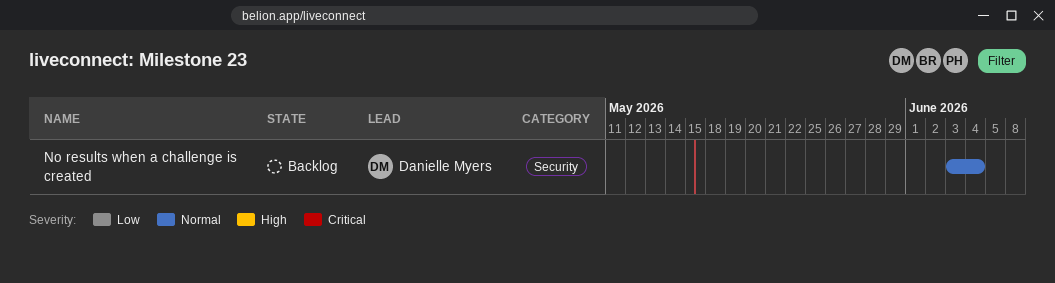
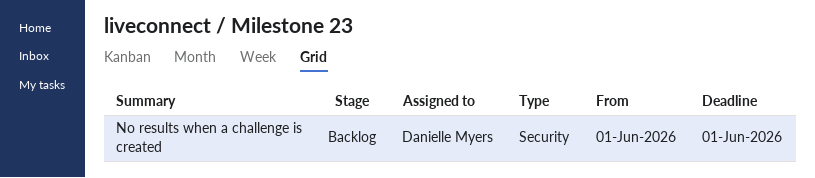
No results when a challenge is created, start: Jun 3 -> Jun 1
No results when a challenge is created, due: Jun 4 -> Jun 1

